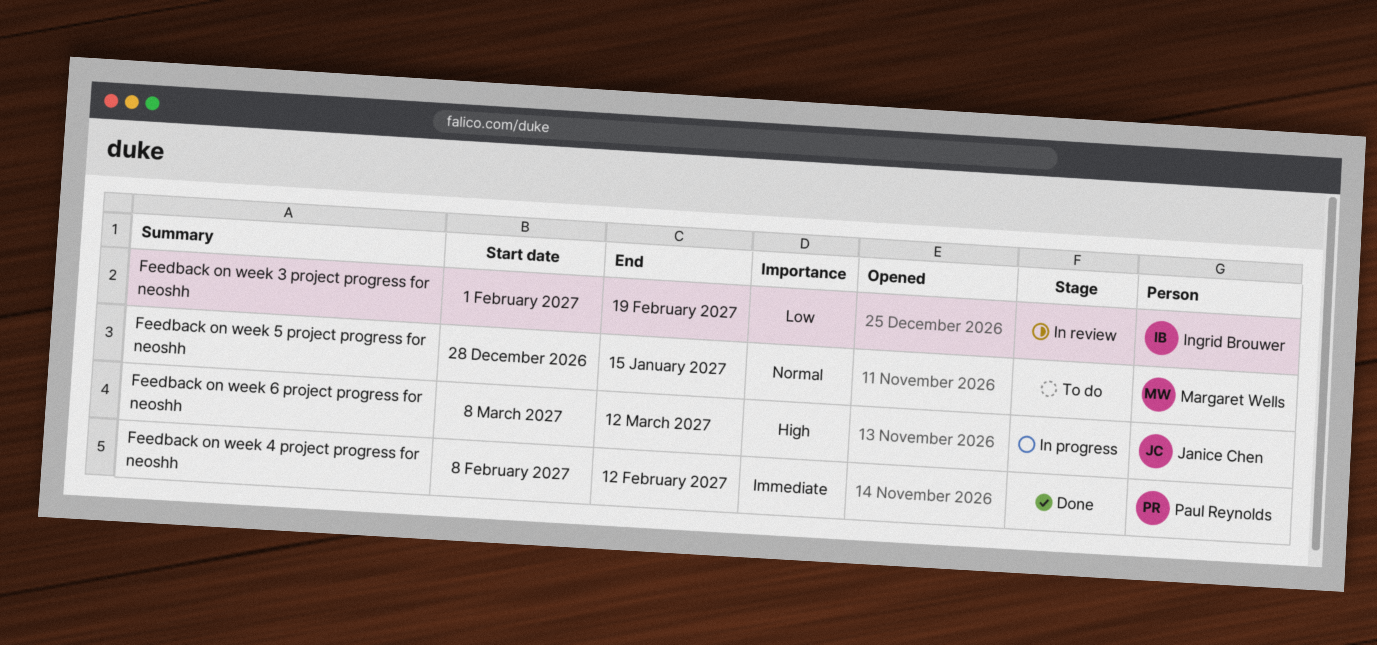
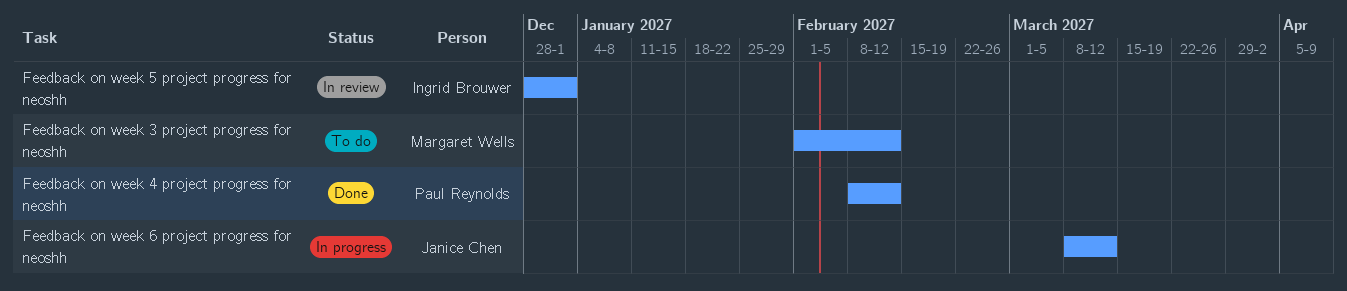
Feedback on week 3 project progress for neoshh, status: In review -> To do
Feedback on week 3 project progress for neoshh, owner: Ingrid Brouwer -> Margaret Wells
Feedback on week 3 project progress for neoshh, due: Feb 19 -> Feb 12
Feedback on week 5 project progress for neoshh, status: To do -> In review
Feedback on week 5 project progress for neoshh, owner: Margaret Wells -> Ingrid Brouwer
Feedback on week 5 project progress for neoshh, due: Jan 15 -> Jan 1

